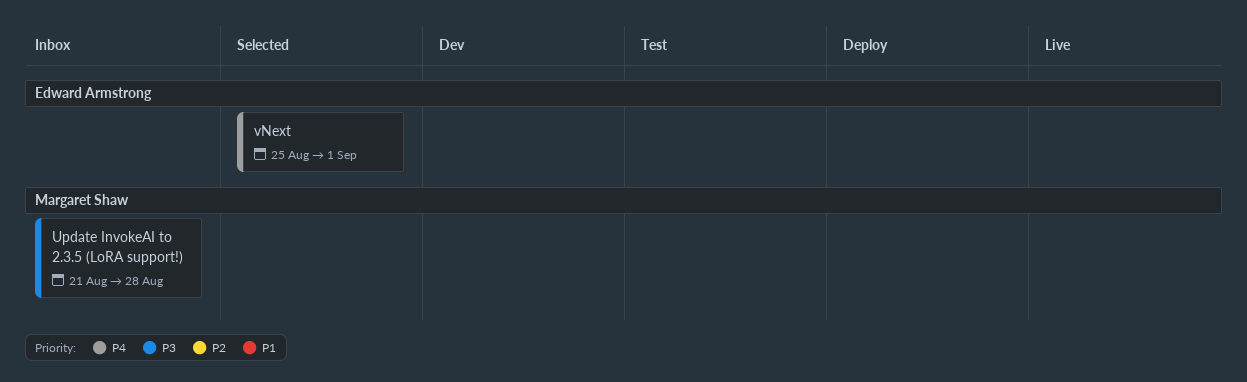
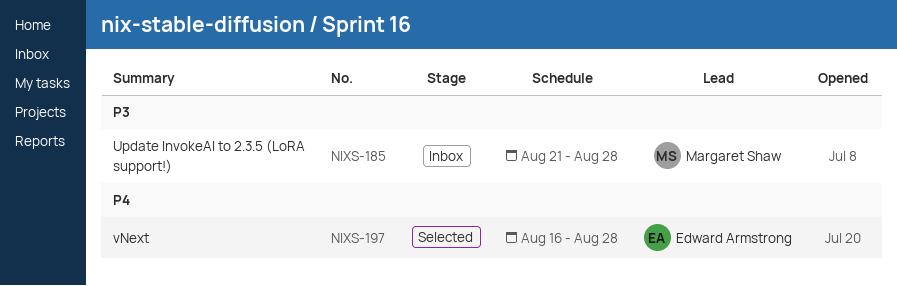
vNext, start: Aug 25 -> Aug 16
vNext, due: Sep 1 -> Aug 28

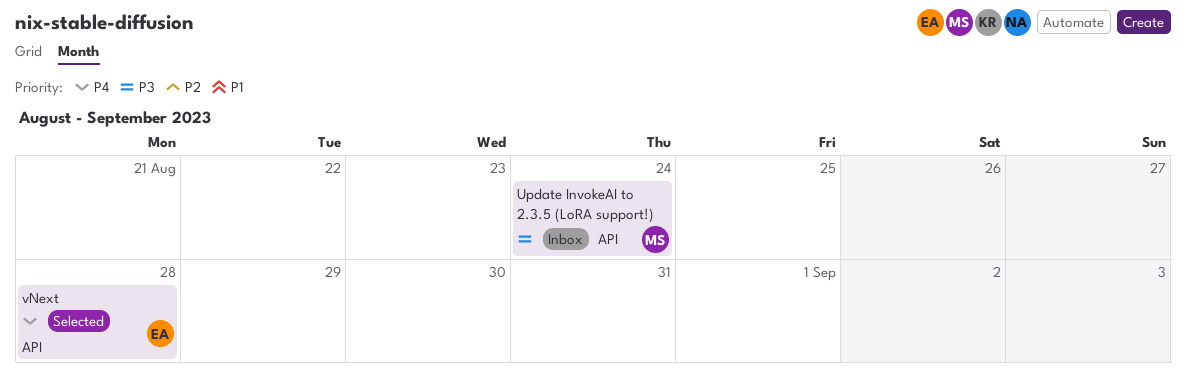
Update InvokeAI to 2.3.5 (LoRA support!), due: Aug 28 -> Aug 24

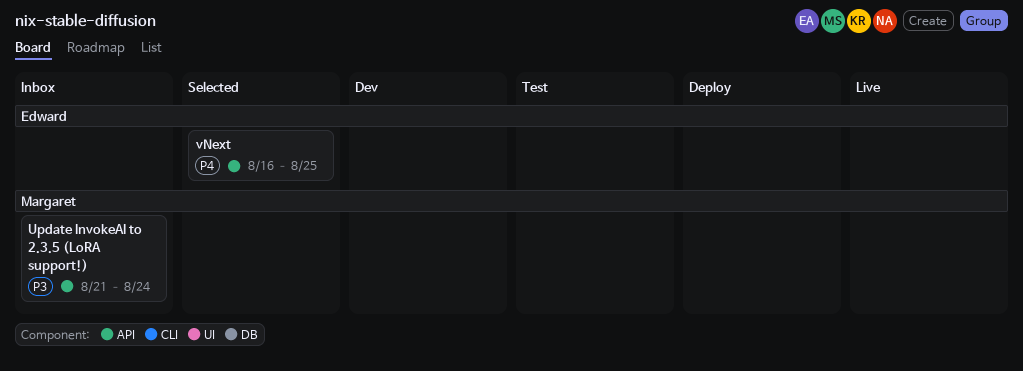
vNext, due: Aug 28 -> Aug 25

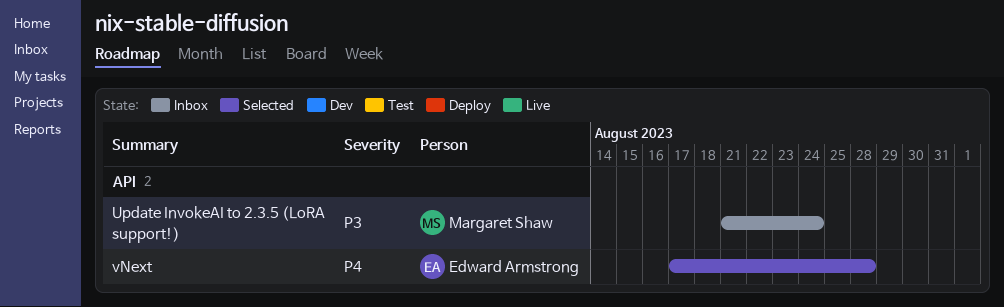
vNext, start: Aug 16 -> Aug 17
vNext, due: Aug 25 -> Aug 28

